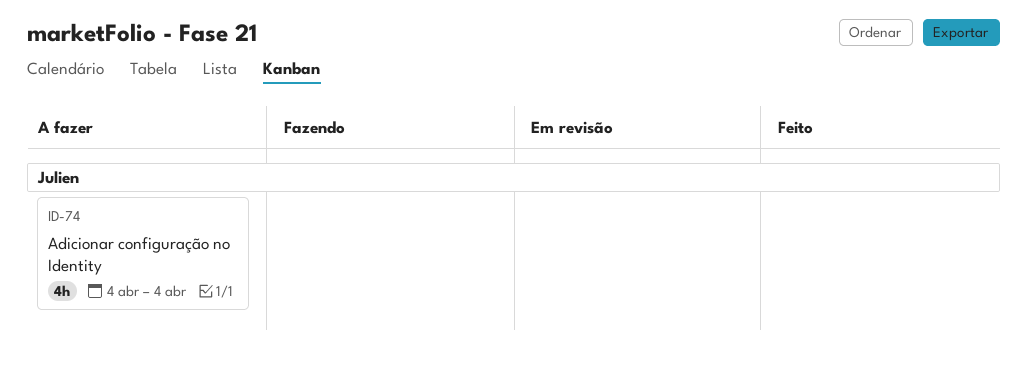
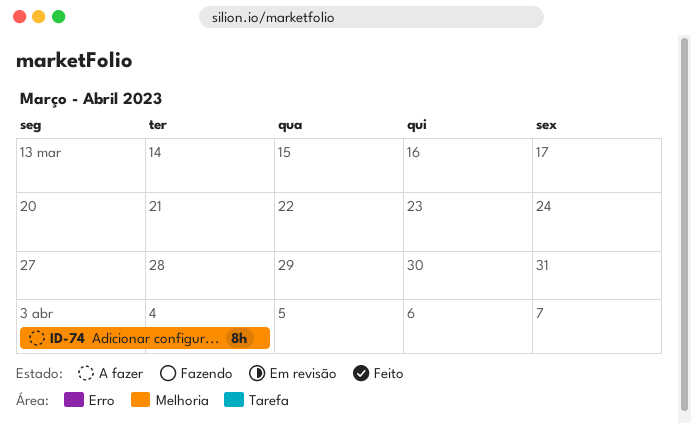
ID-74, estimate: 4h -> 8h
ID-74, start: Apr 4 -> Apr 3

